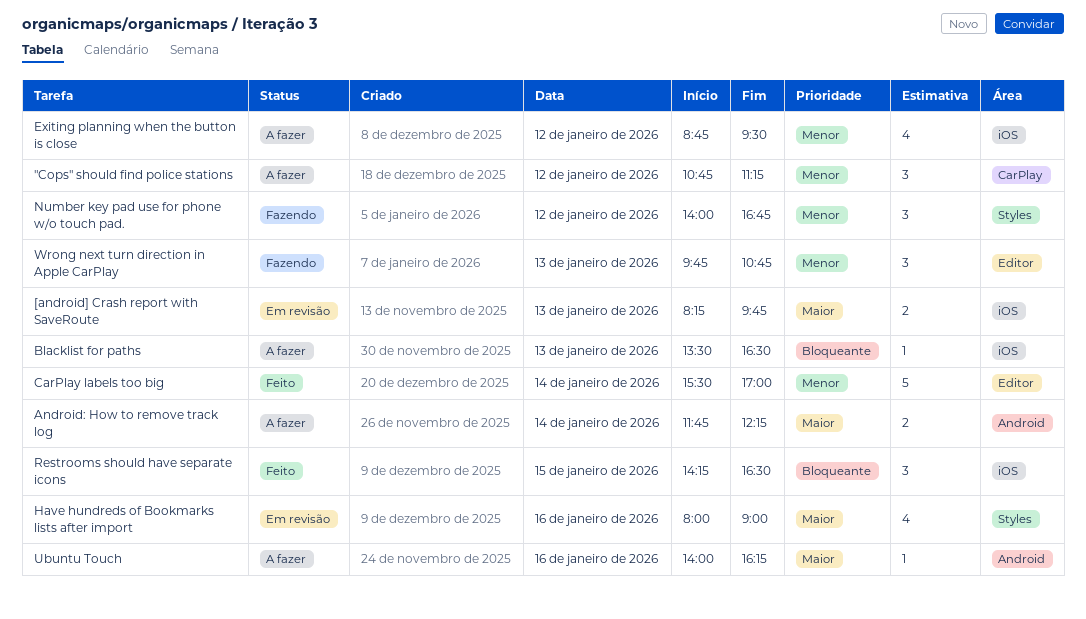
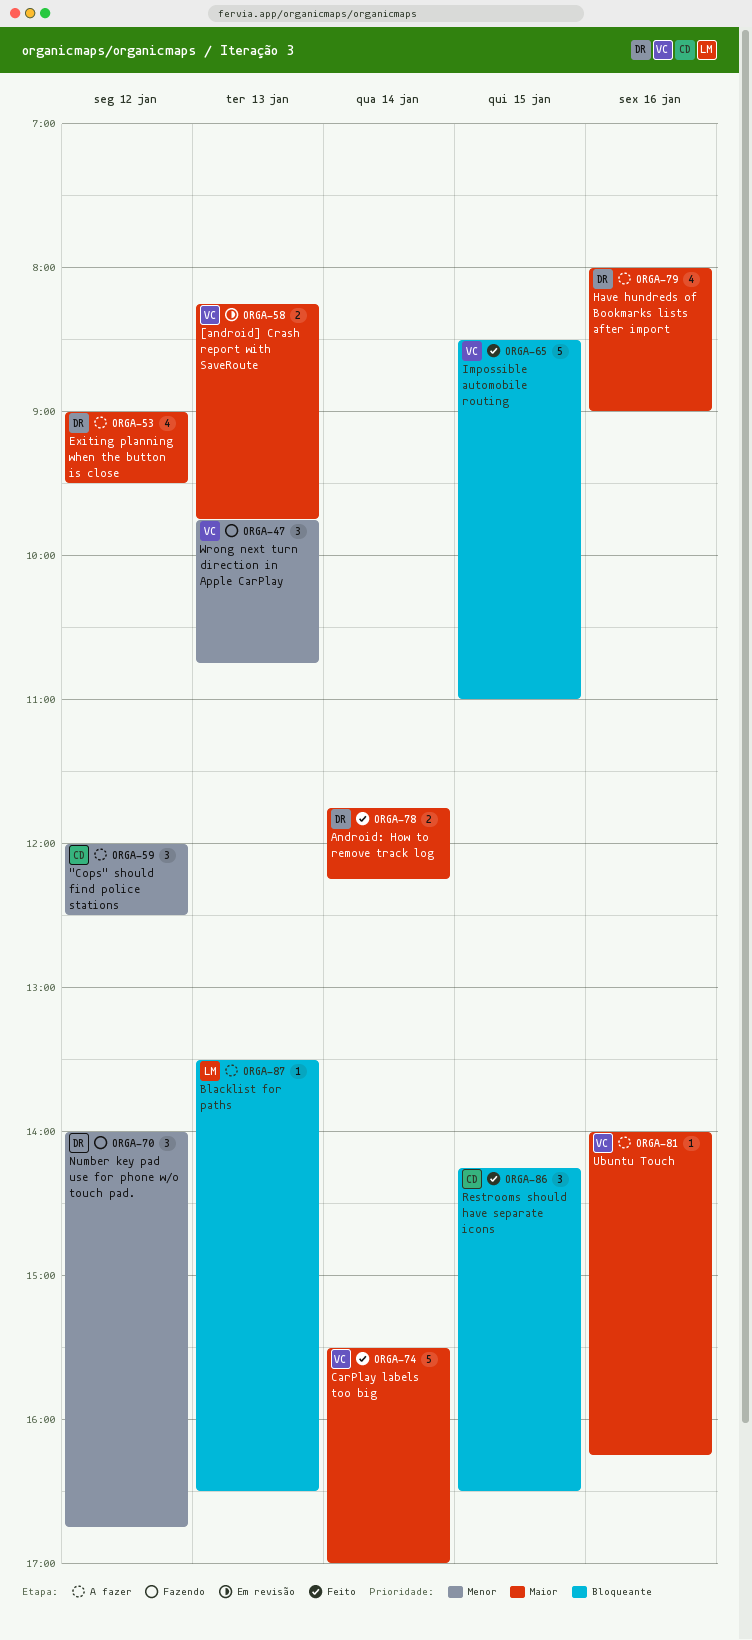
"Cops" should find police stations, begins: 10:45 -> 12:00
"Cops" should find police stations, ends: 11:15 -> 12:30
Android: How to remove track log, status: A fazer -> Feito
CarPlay labels too big, priority: Menor -> Maior
Exiting planning when the button is close, priority: Menor -> Maior
Exiting planning when the button is close, begins: 08:45 -> 09:00
Have hundreds of Bookmarks lists after import, status: Em revisão -> A fazer
Impossible automobile routing: none -> present

